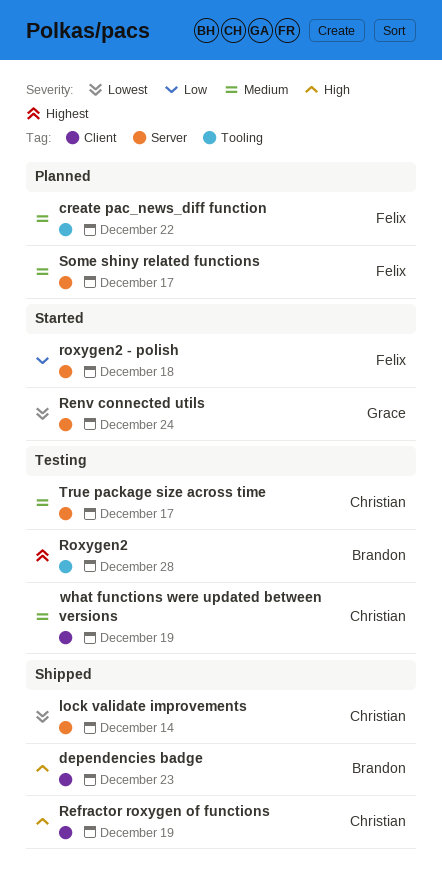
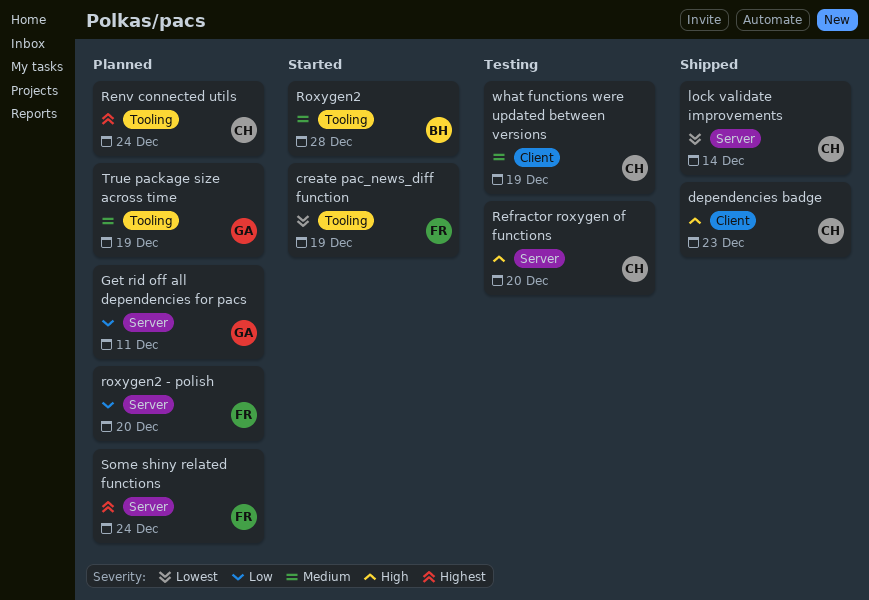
create pac_news_diff function, status: Planned -> Started
create pac_news_diff function, priority: Medium -> Lowest
create pac_news_diff function, due: Dec 22 -> Dec 19
dependencies badge, owner: Brandon -> Christian
Get rid off all dependencies for pacs: none -> present
Refractor roxygen of functions, status: Shipped -> Testing
Refractor roxygen of functions, label: Client -> Server
Refractor roxygen of functions, due: Dec 19 -> Dec 20
Renv connected utils, status: Started -> Planned
Renv connected utils, owner: Grace -> Christian
Renv connected utils, priority: Lowest -> Highest
Renv connected utils, label: Server -> Tooling
Roxygen2, status: Testing -> Started
Roxygen2, priority: Highest -> Medium
roxygen2 - polish, status: Started -> Planned
roxygen2 - polish, due: Dec 18 -> Dec 20
Some shiny related functions, priority: Medium -> Highest
Some shiny related functions, due: Dec 17 -> Dec 24
True package size across time, status: Testing -> Planned
True package size across time, owner: Christian -> Grace
True package size across time, label: Server -> Tooling
True package size across time, due: Dec 17 -> Dec 19

